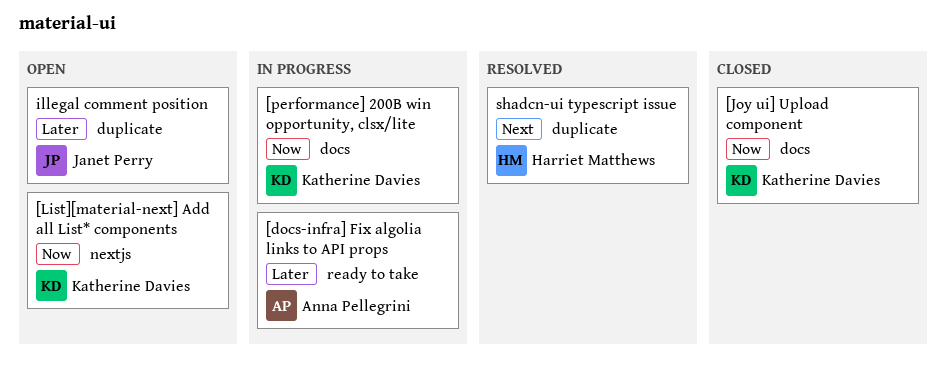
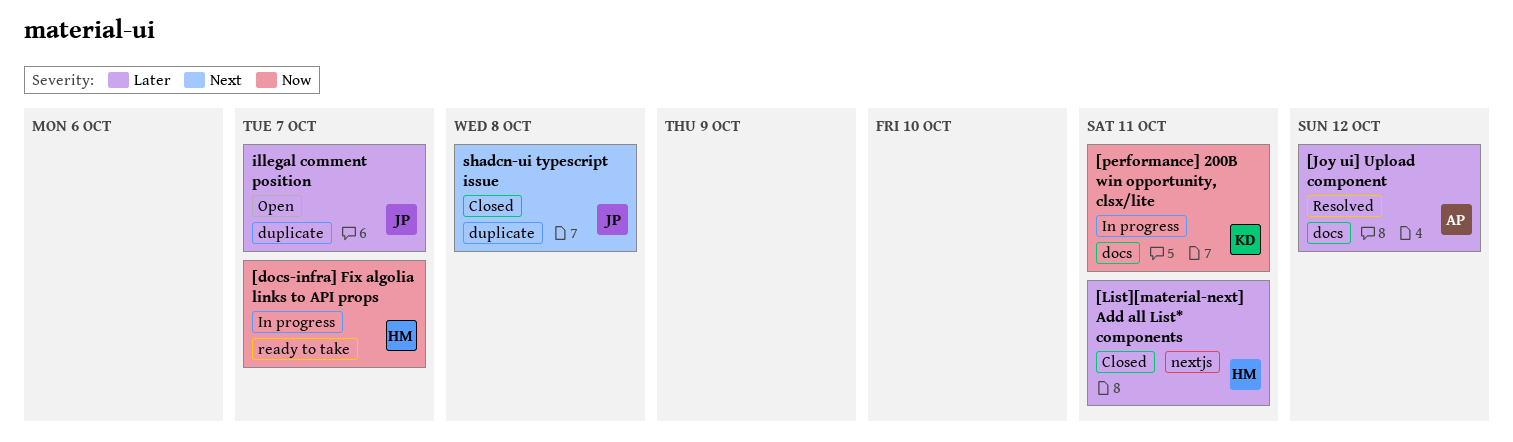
[docs-infra] Fix algolia links to API props, owner: Anna Pellegrini -> Harriet Matthews
[docs-infra] Fix algolia links to API props, priority: Later -> Now
[Joy ui] Upload component, status: Closed -> Resolved
[Joy ui] Upload component, owner: Katherine Davies -> Anna Pellegrini
[Joy ui] Upload component, priority: Now -> Later
[List][material-next] Add all List* components, status: Open -> Closed
[List][material-next] Add all List* components, owner: Katherine Davies -> Harriet Matthews
[List][material-next] Add all List* components, priority: Now -> Later
shadcn-ui typescript issue, status: Resolved -> Closed
shadcn-ui typescript issue, owner: Harriet Matthews -> Janet Perry

